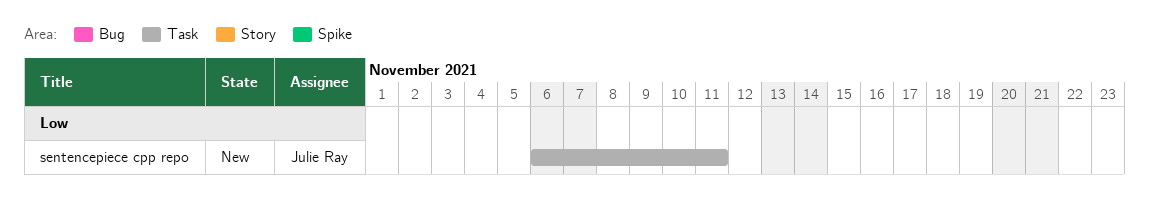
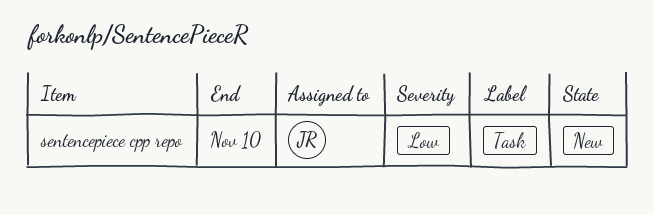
sentencepiece cpp repo, due: Nov 11 -> Nov 10

